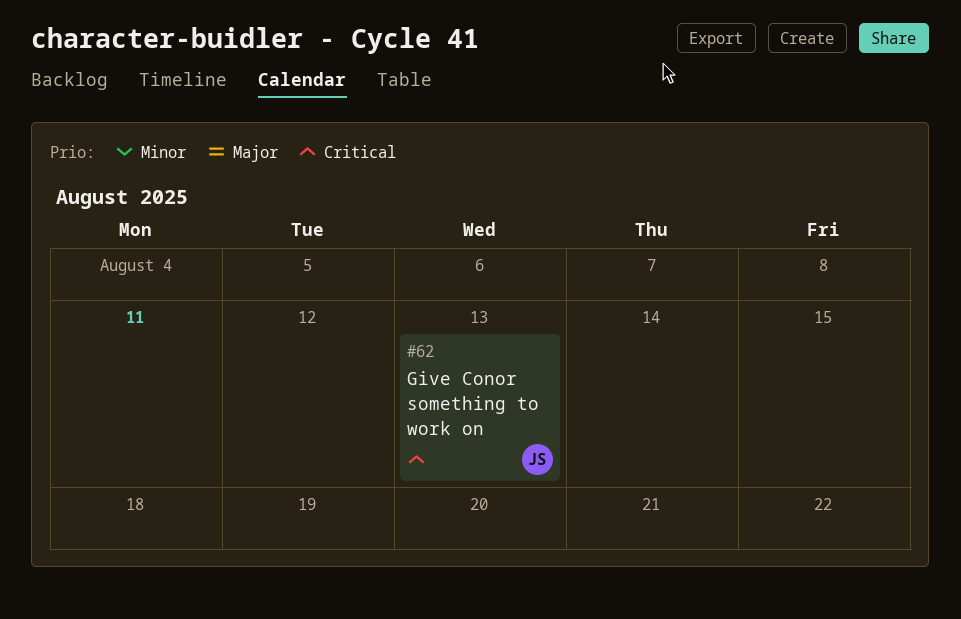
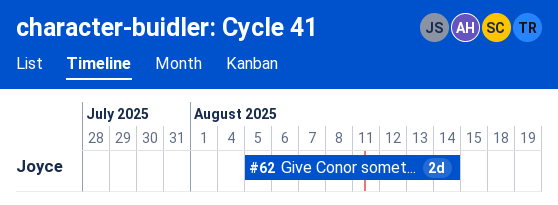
#62, due: Aug 13 -> Aug 14

